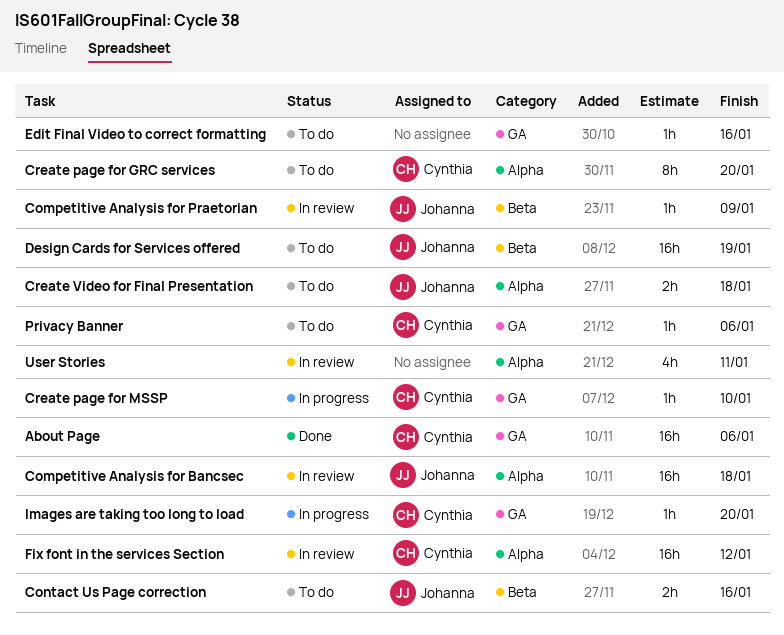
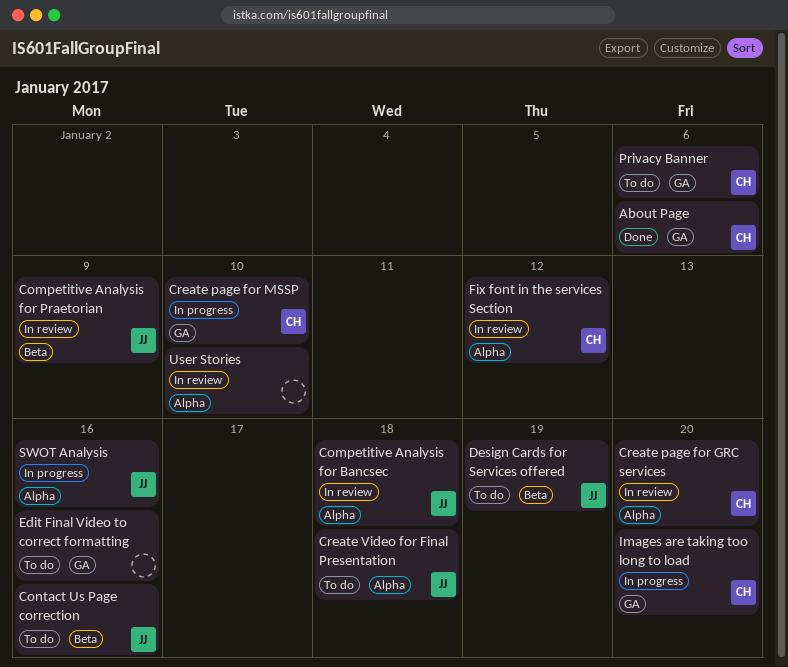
Create page for GRC services, status: To do -> In review
SWOT Analysis: none -> present
User Stories, due: Jan 11 -> Jan 10

